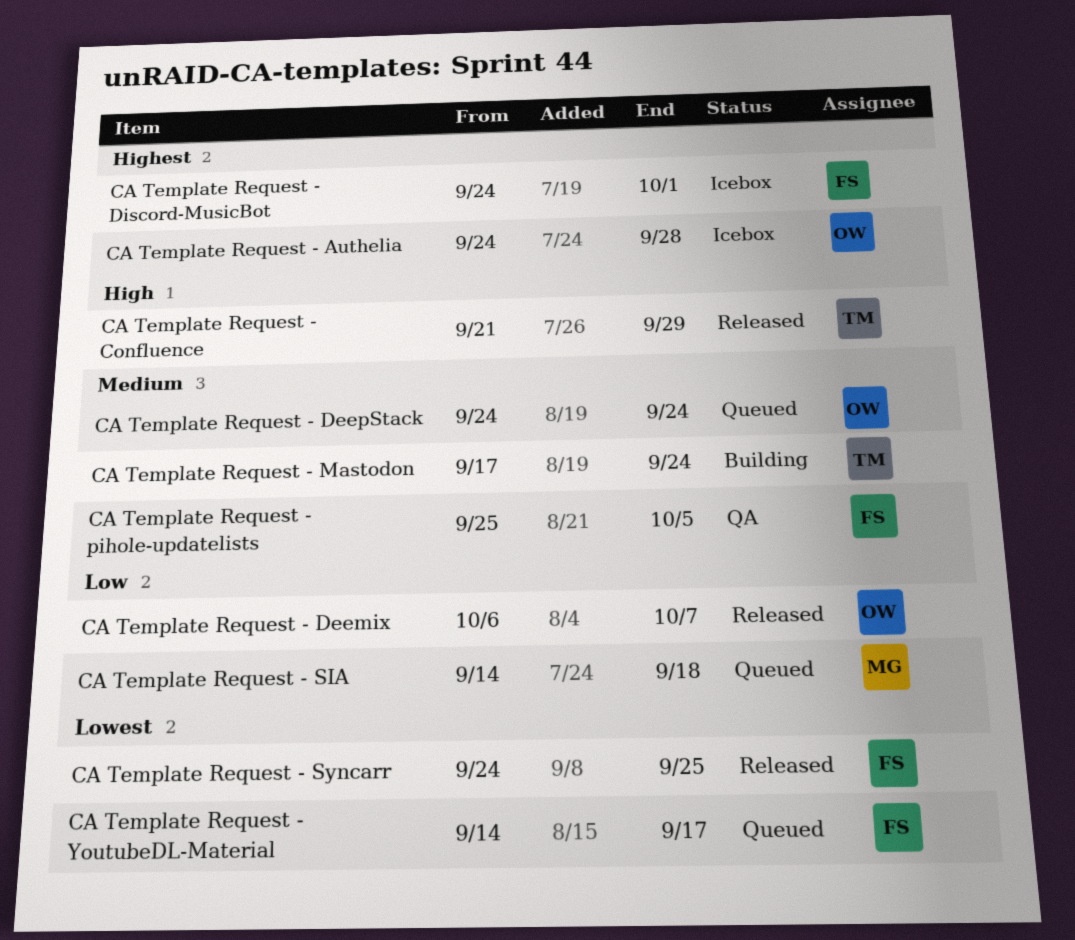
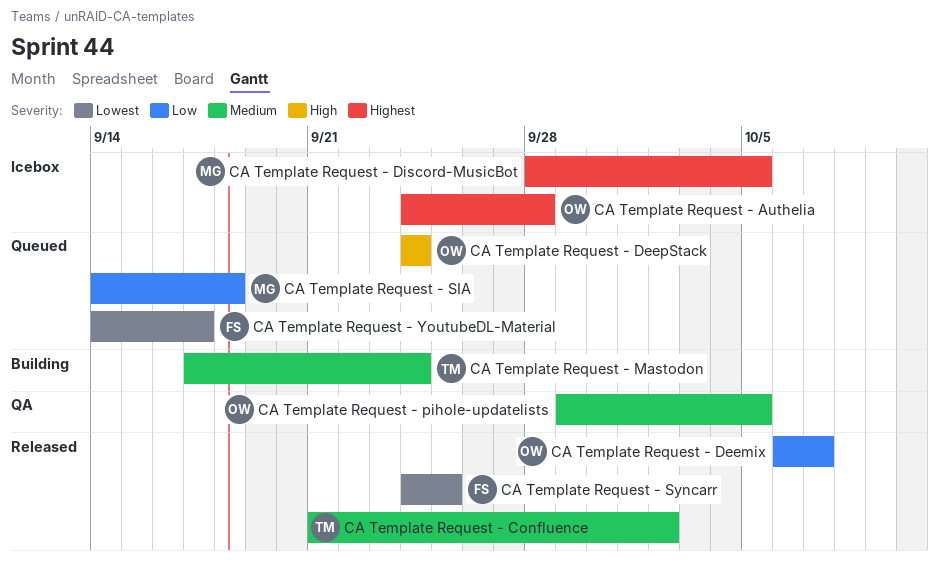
CA Template Request - Confluence, priority: High -> Medium
CA Template Request - Confluence, due: Sep 29 -> Oct 2
CA Template Request - DeepStack, priority: Medium -> High
CA Template Request - Discord-MusicBot, owner: FS -> MG
CA Template Request - Discord-MusicBot, start: Sep 24 -> Sep 28
CA Template Request - Discord-MusicBot, due: Oct 1 -> Oct 5
CA Template Request - pihole-updatelists, owner: FS -> OW
CA Template Request - pihole-updatelists, start: Sep 25 -> Sep 29

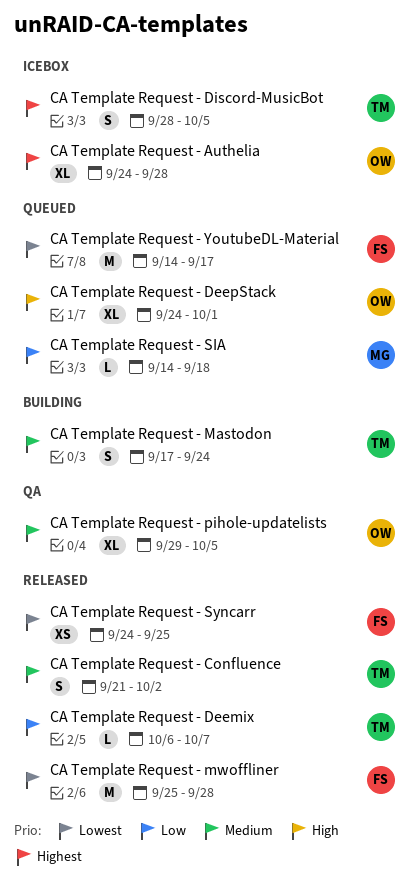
CA Template Request - Deemix, owner: OW -> TM
CA Template Request - DeepStack, due: Sep 24 -> Oct 1
CA Template Request - Discord-MusicBot, owner: MG -> TM
CA Template Request - mwoffliner: none -> present

